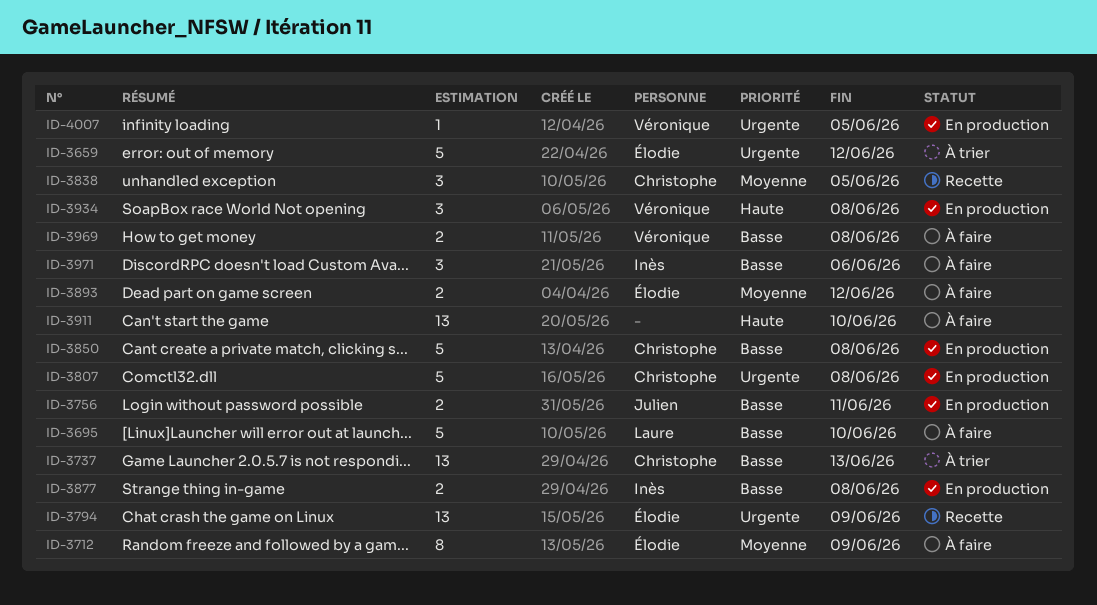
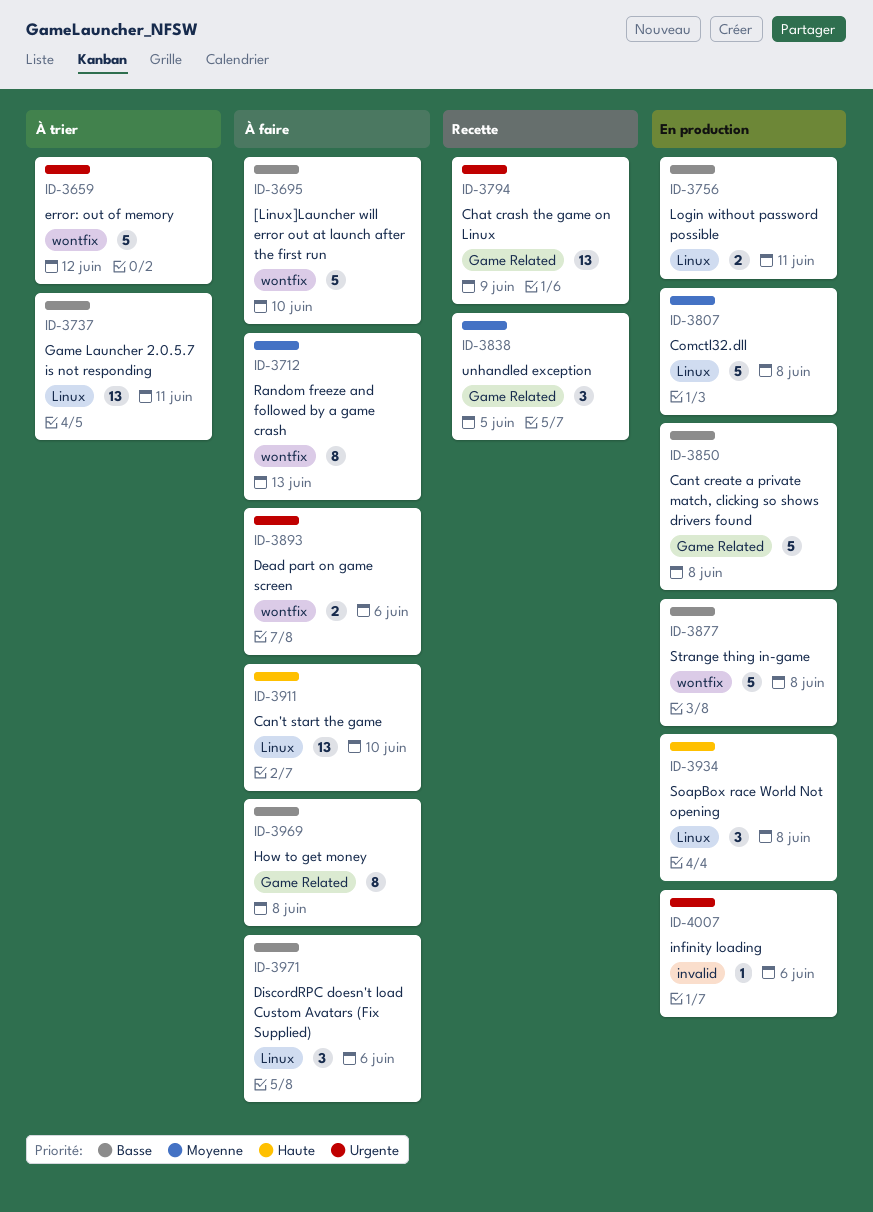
ID-3712, due: Jun 9 -> Jun 13
ID-3737, due: Jun 13 -> Jun 11
ID-3807, priority: Urgente -> Moyenne
ID-3877, estimate: 2 -> 5
ID-3893, priority: Moyenne -> Urgente
ID-3893, due: Jun 12 -> Jun 6
ID-3969, estimate: 2 -> 8
ID-4007, due: Jun 5 -> Jun 6

